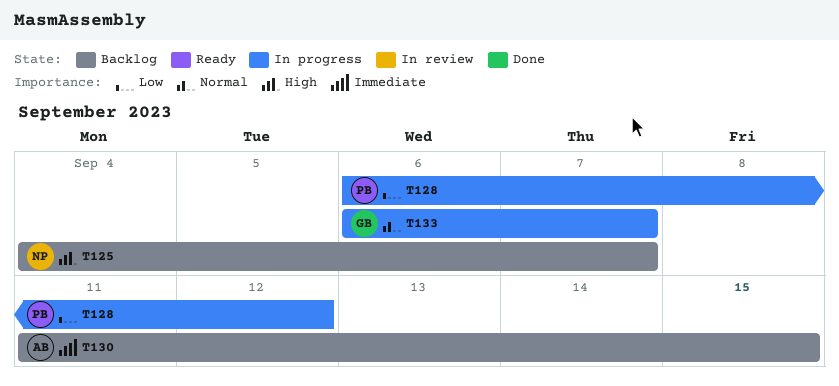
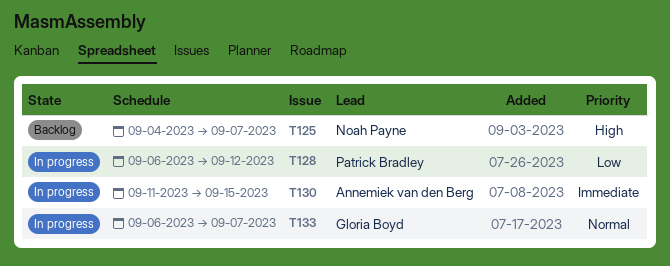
T130, status: Backlog -> In progress

